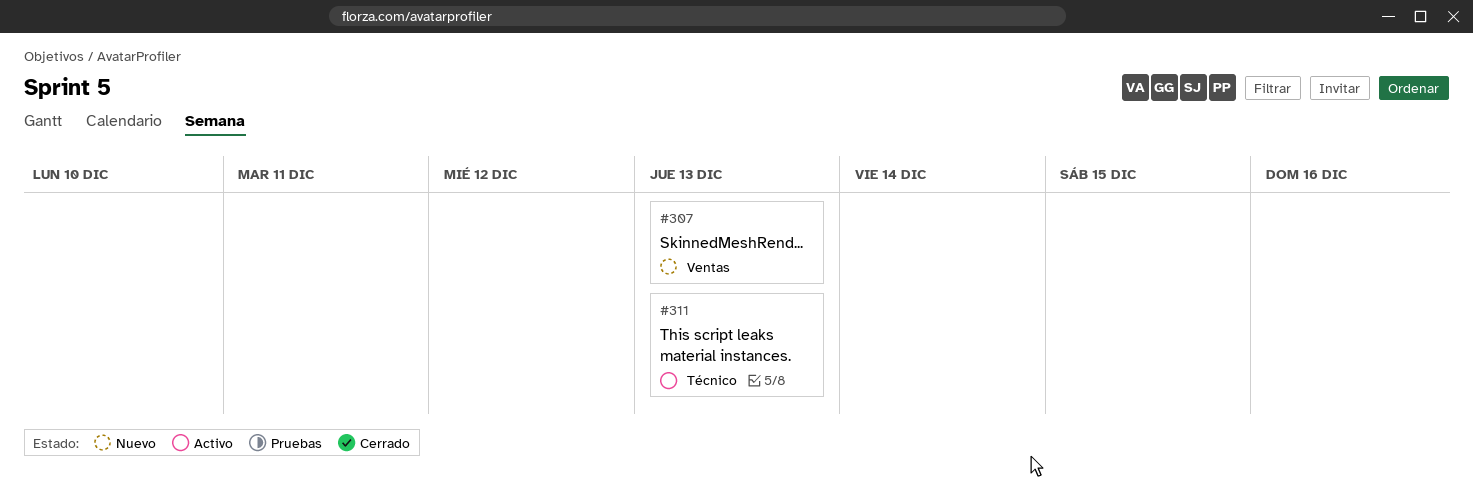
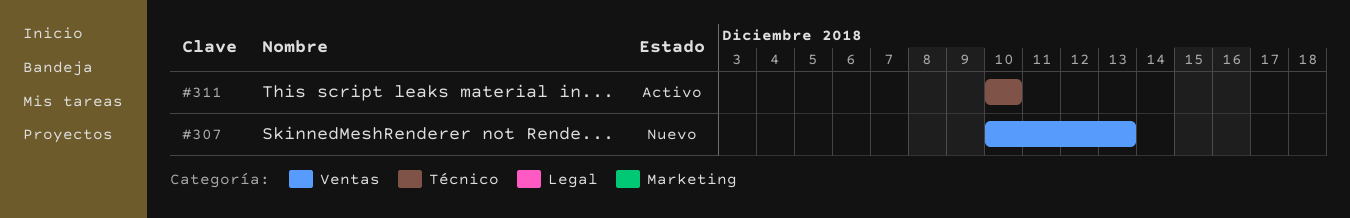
#311, due: Dec 13 -> Dec 10

